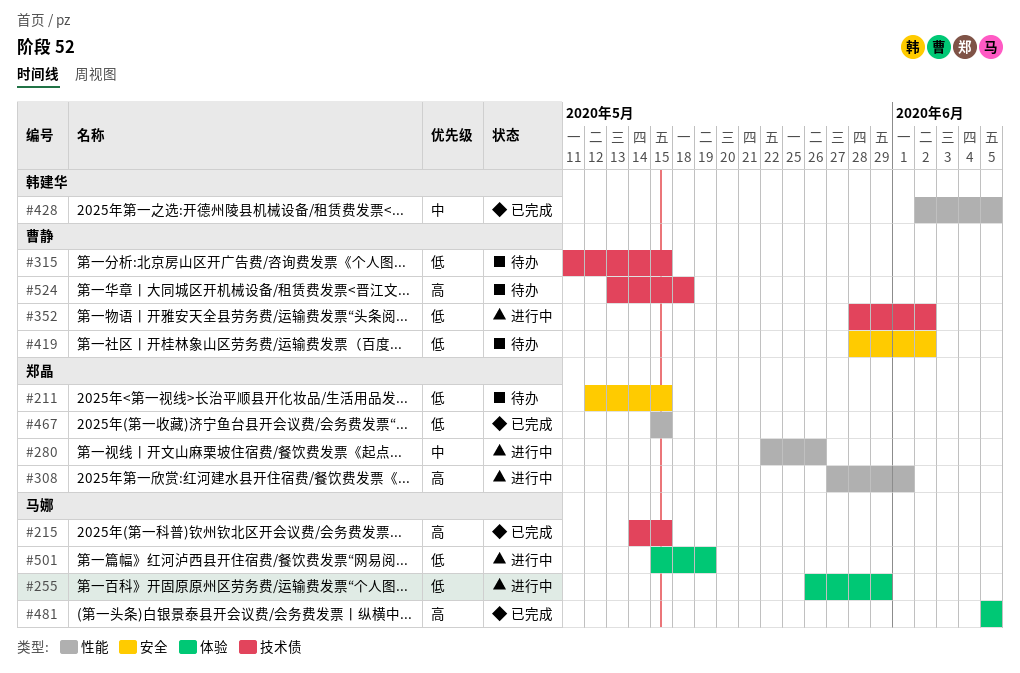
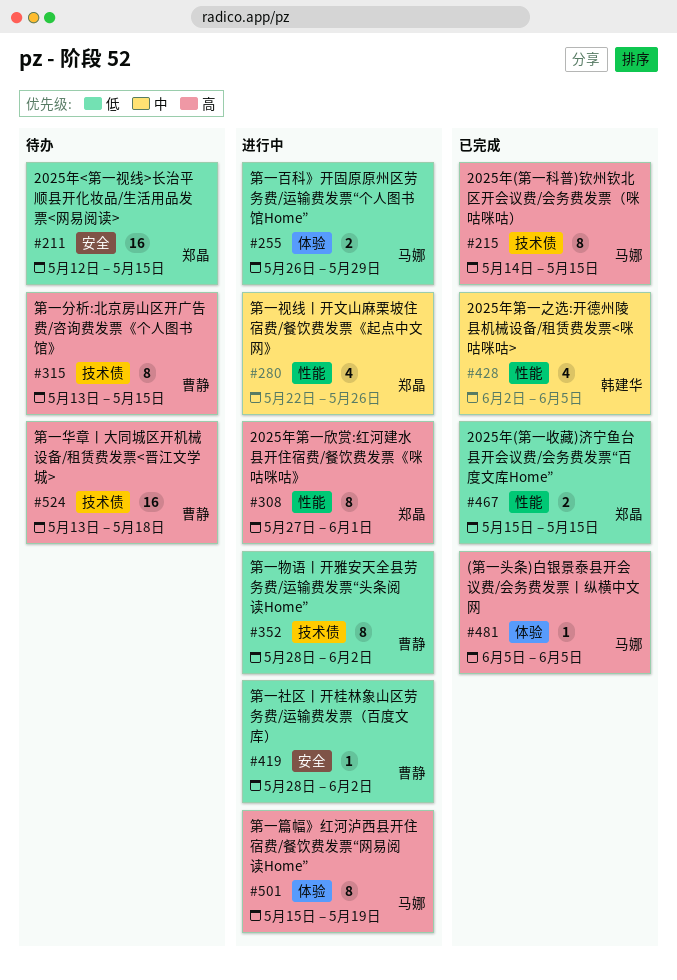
#315, priority: 低 -> 高
#315, start: May 11 -> May 13
#419, status: 待办 -> 进行中
#501, priority: 低 -> 高

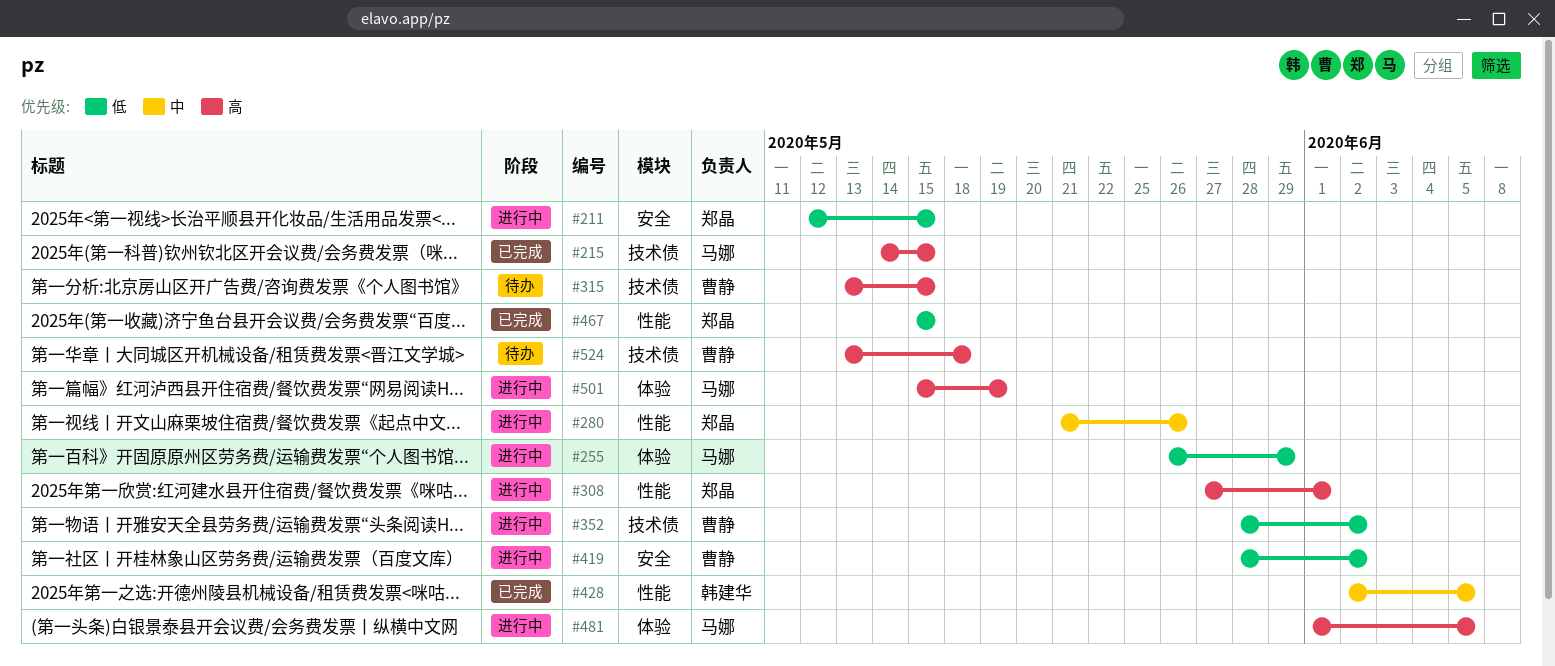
#211, status: 待办 -> 进行中
#280, start: May 22 -> May 21
#481, status: 已完成 -> 进行中
#481, start: Jun 5 -> Jun 1

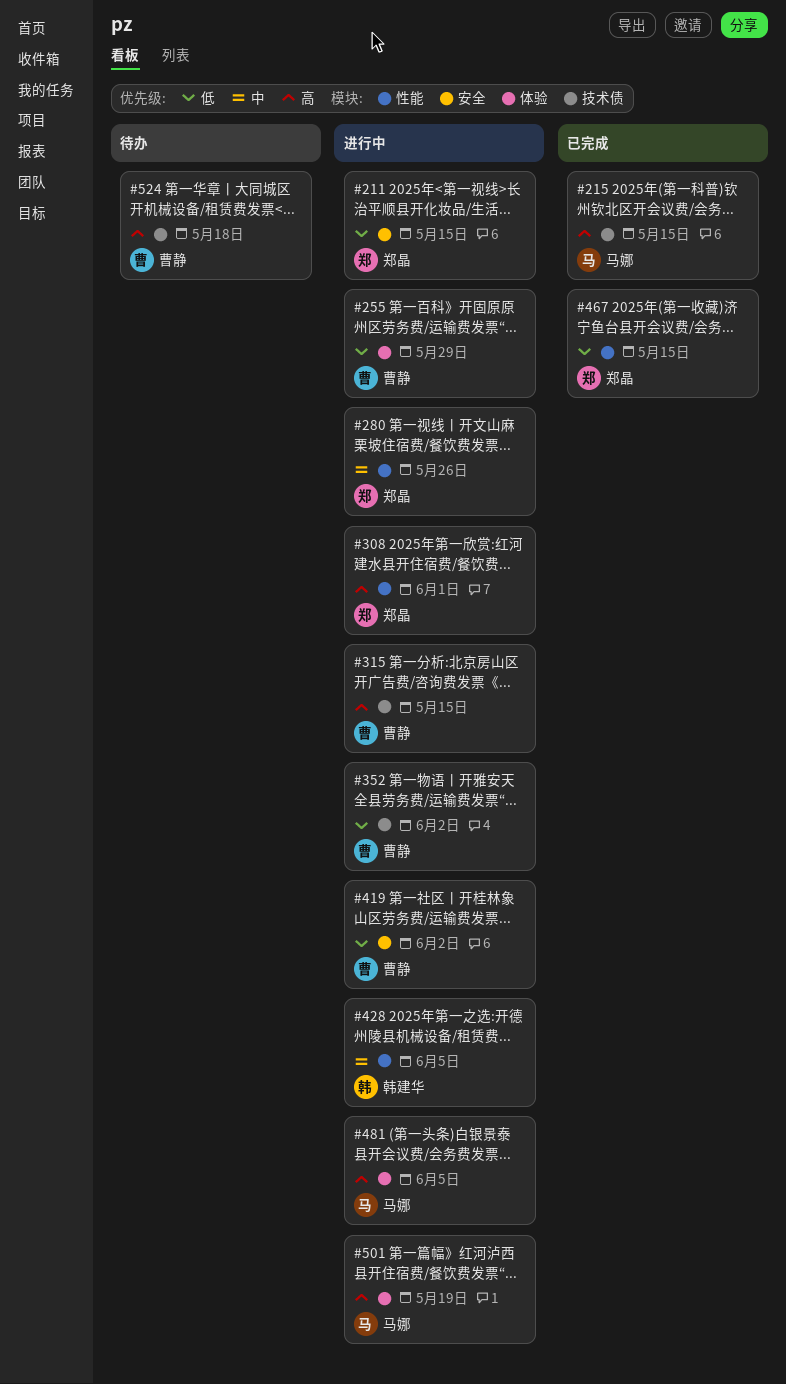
#255, owner: 马娜 -> 曹静
#315, status: 待办 -> 进行中
#428, status: 已完成 -> 进行中

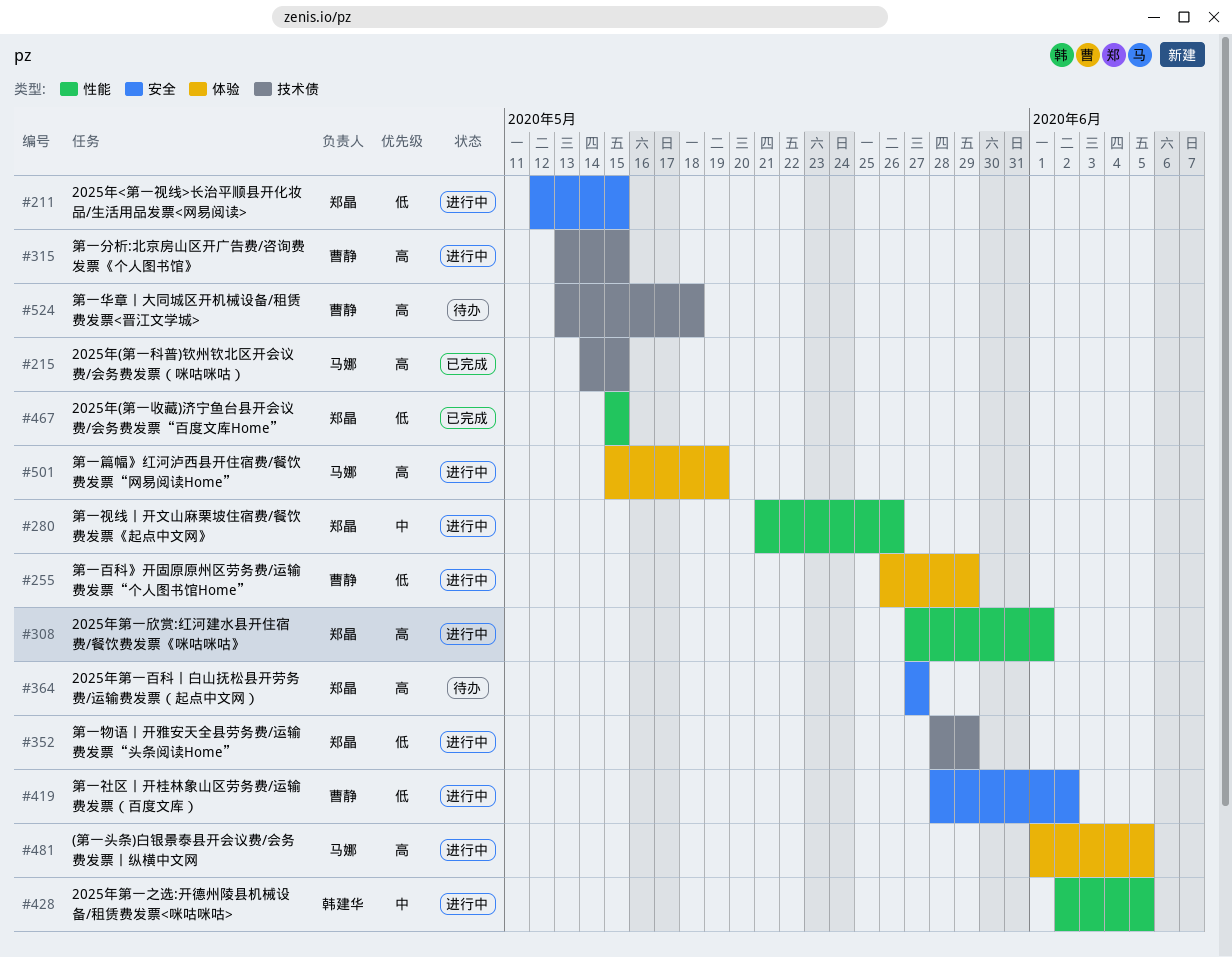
#352, owner: 曹静 -> 郑晶
#352, due: Jun 2 -> May 29
#364: none -> present

